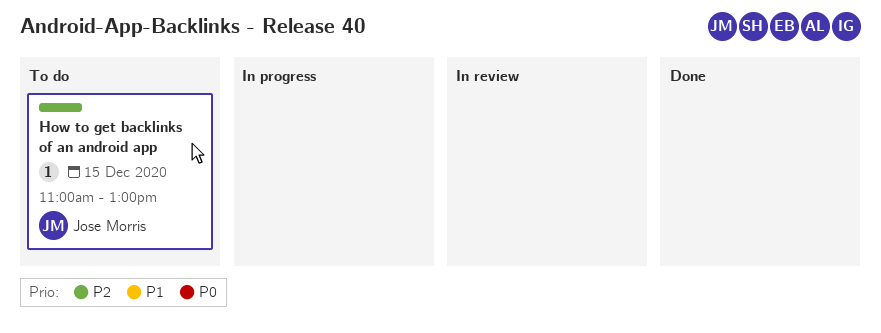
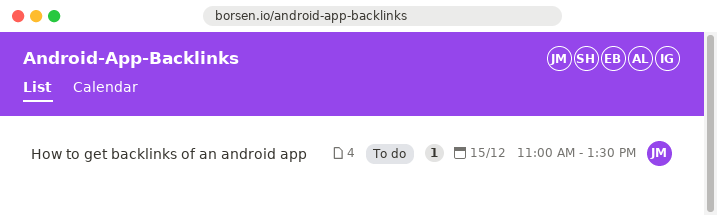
How to get backlinks of an android app, ends: 13:00 -> 13:30

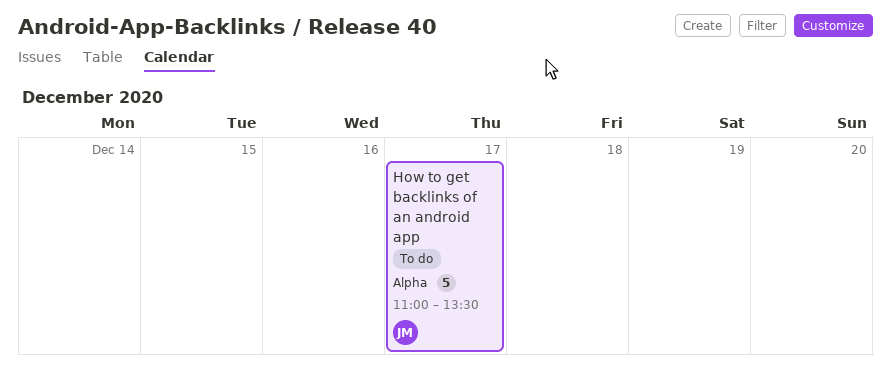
How to get backlinks of an android app, estimate: 1 -> 5
How to get backlinks of an android app, day: Dec 15 -> Dec 17

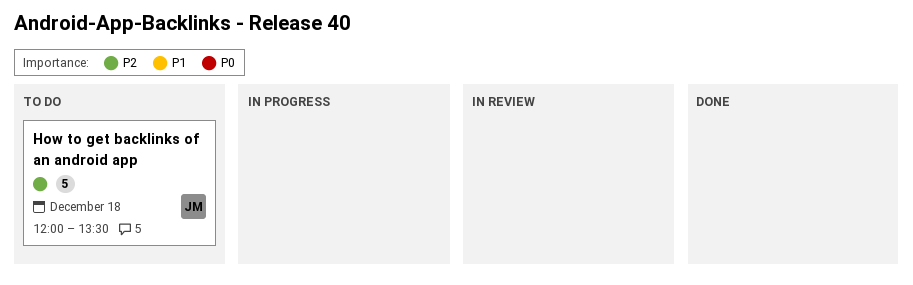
How to get backlinks of an android app, day: Dec 17 -> Dec 18
How to get backlinks of an android app, begins: 11:00 -> 12:00

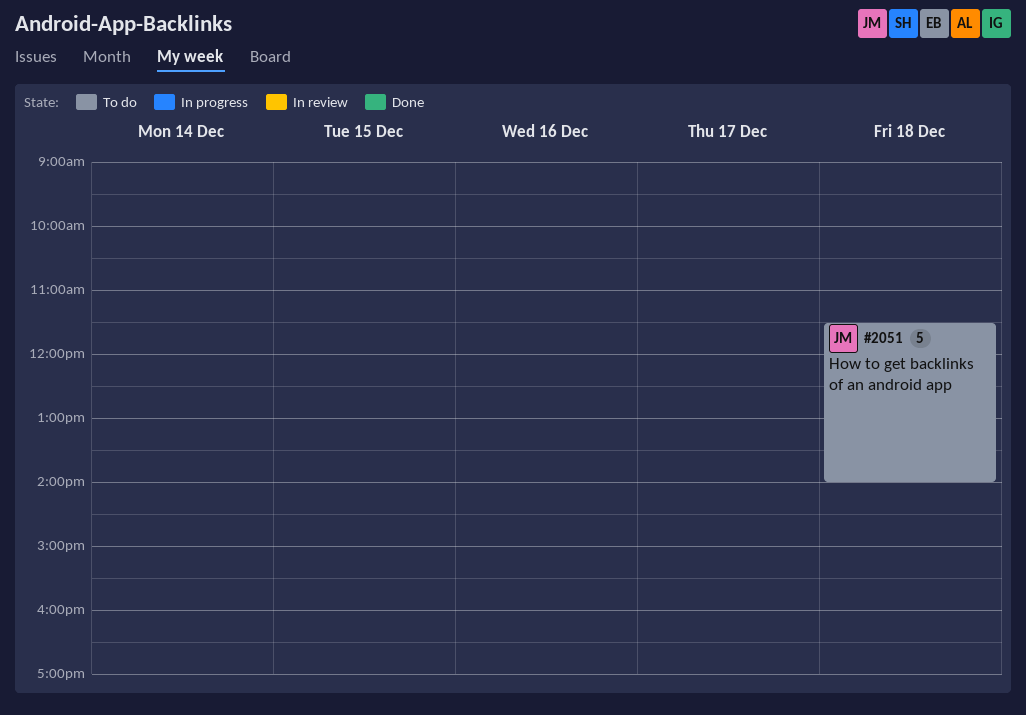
How to get backlinks of an android app, begins: 12:00 -> 11:30
How to get backlinks of an android app, ends: 13:30 -> 14:00

